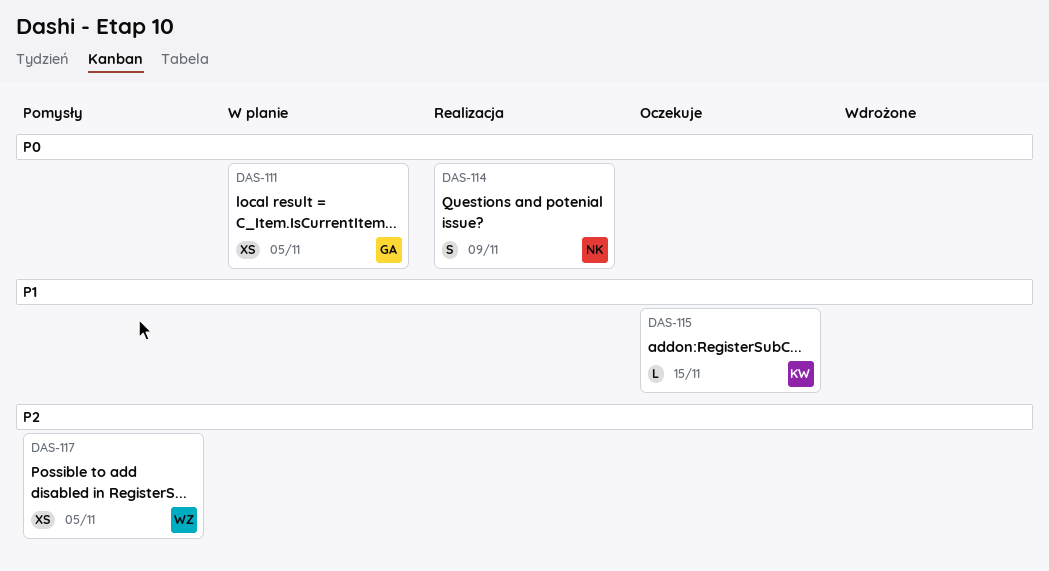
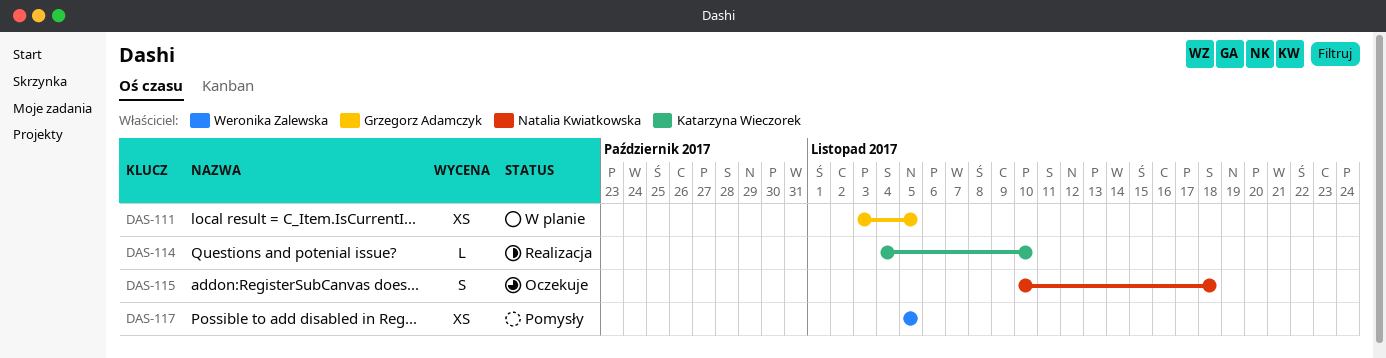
DAS-114, owner: Natalia Kwiatkowska -> Katarzyna Wieczorek
DAS-114, estimate: S -> L
DAS-114, due: Nov 9 -> Nov 10
DAS-115, owner: Katarzyna Wieczorek -> Natalia Kwiatkowska
DAS-115, estimate: L -> S
DAS-115, due: Nov 15 -> Nov 18

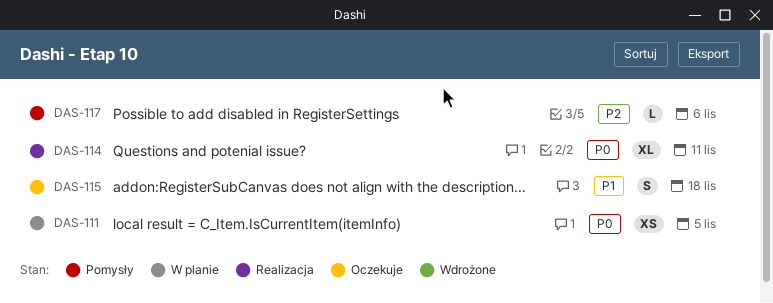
DAS-114, estimate: L -> XL
DAS-114, due: Nov 10 -> Nov 11
DAS-117, estimate: XS -> L
DAS-117, due: Nov 5 -> Nov 6

